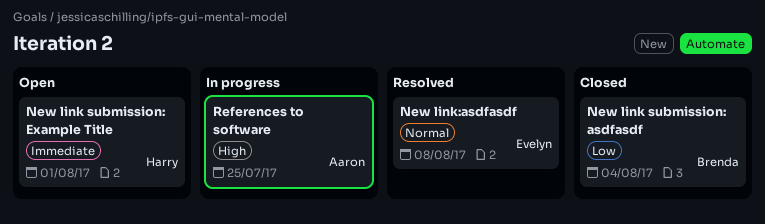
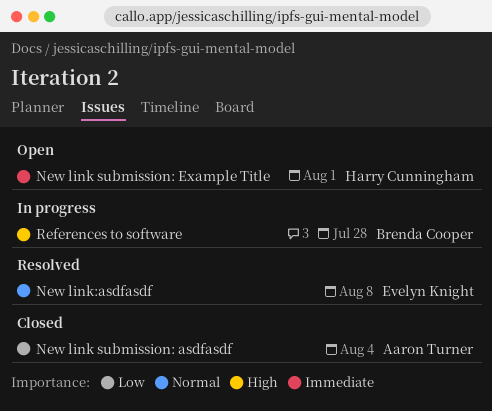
New link submission: asdfasdf, owner: Brenda Cooper -> Aaron Turner
References to software, owner: Aaron Turner -> Brenda Cooper
References to software, due: Jul 25 -> Jul 28

